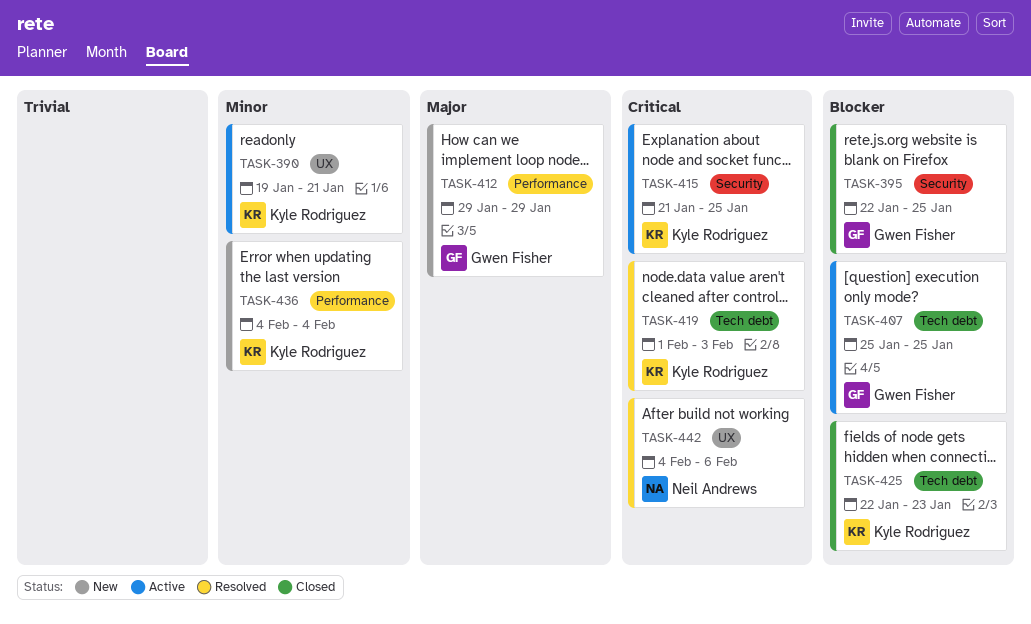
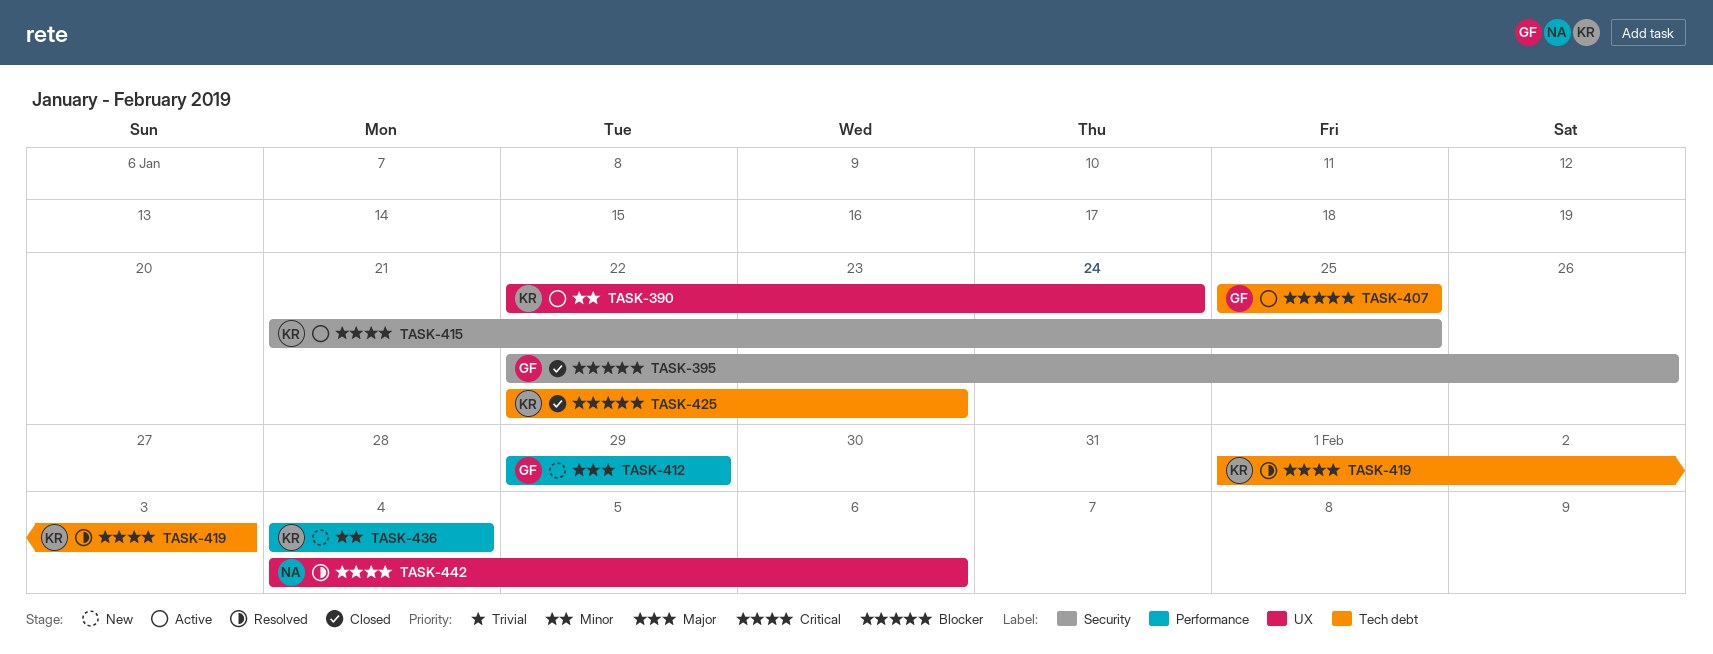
TASK-390, start: Jan 19 -> Jan 22
TASK-390, due: Jan 21 -> Jan 24
TASK-395, due: Jan 25 -> Jan 26

